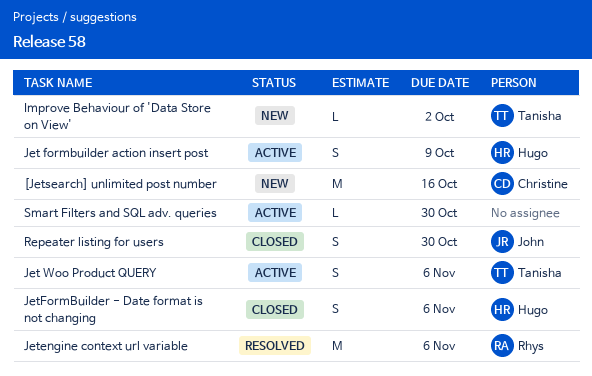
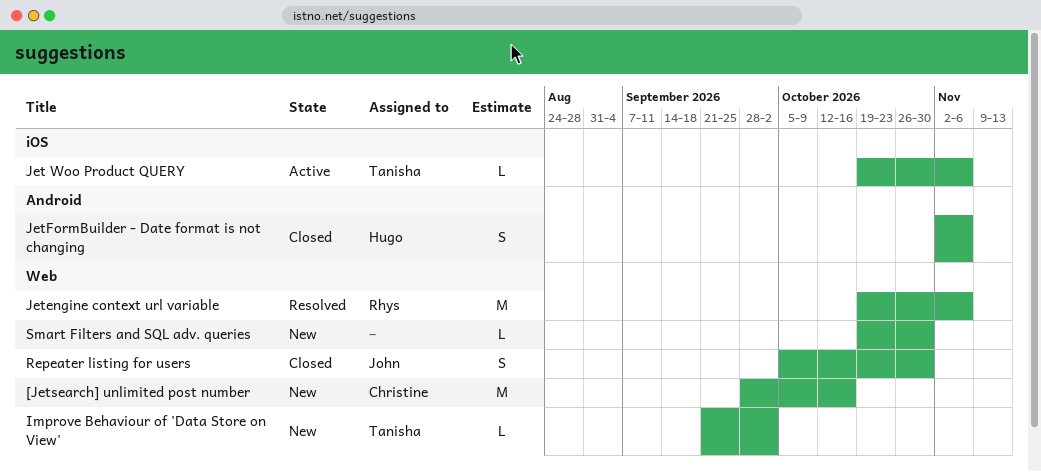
Jet formbuilder action insert post: present -> none
Jet Woo Product QUERY, estimate: S -> L
Smart Filters and SQL adv. queries, status: Active -> New

